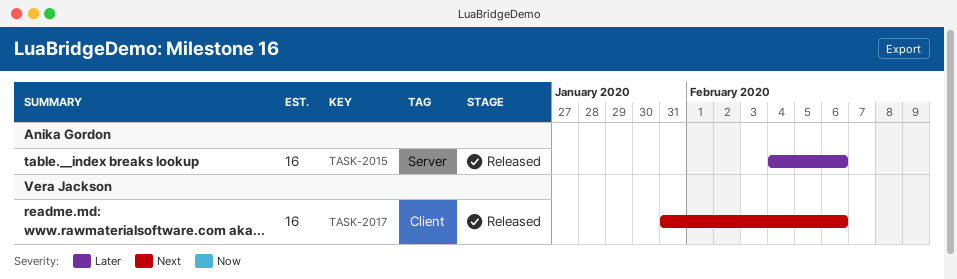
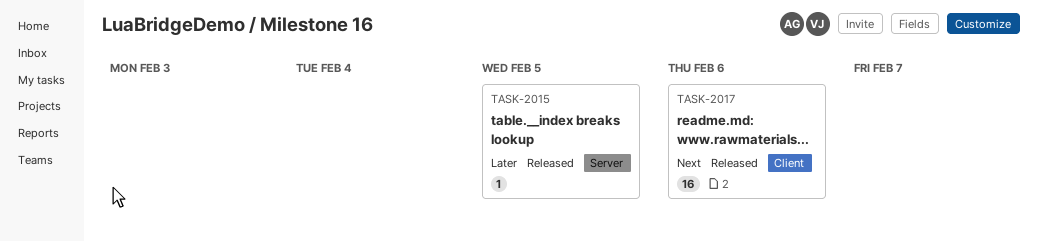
TASK-2015, estimate: 16 -> 1
TASK-2015, due: Feb 6 -> Feb 5

